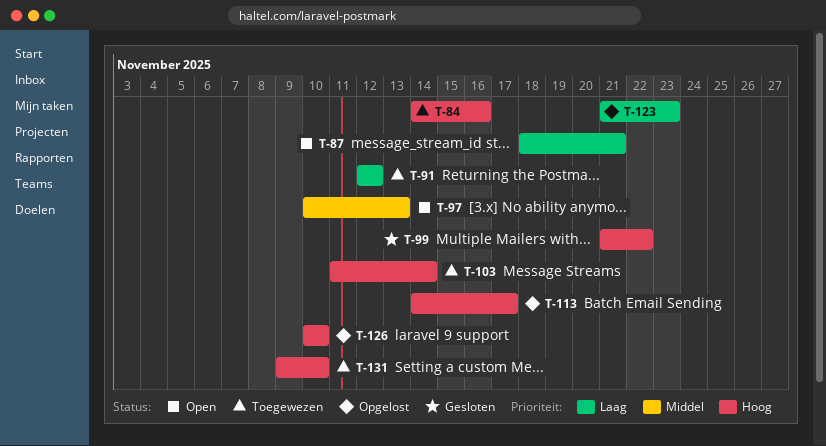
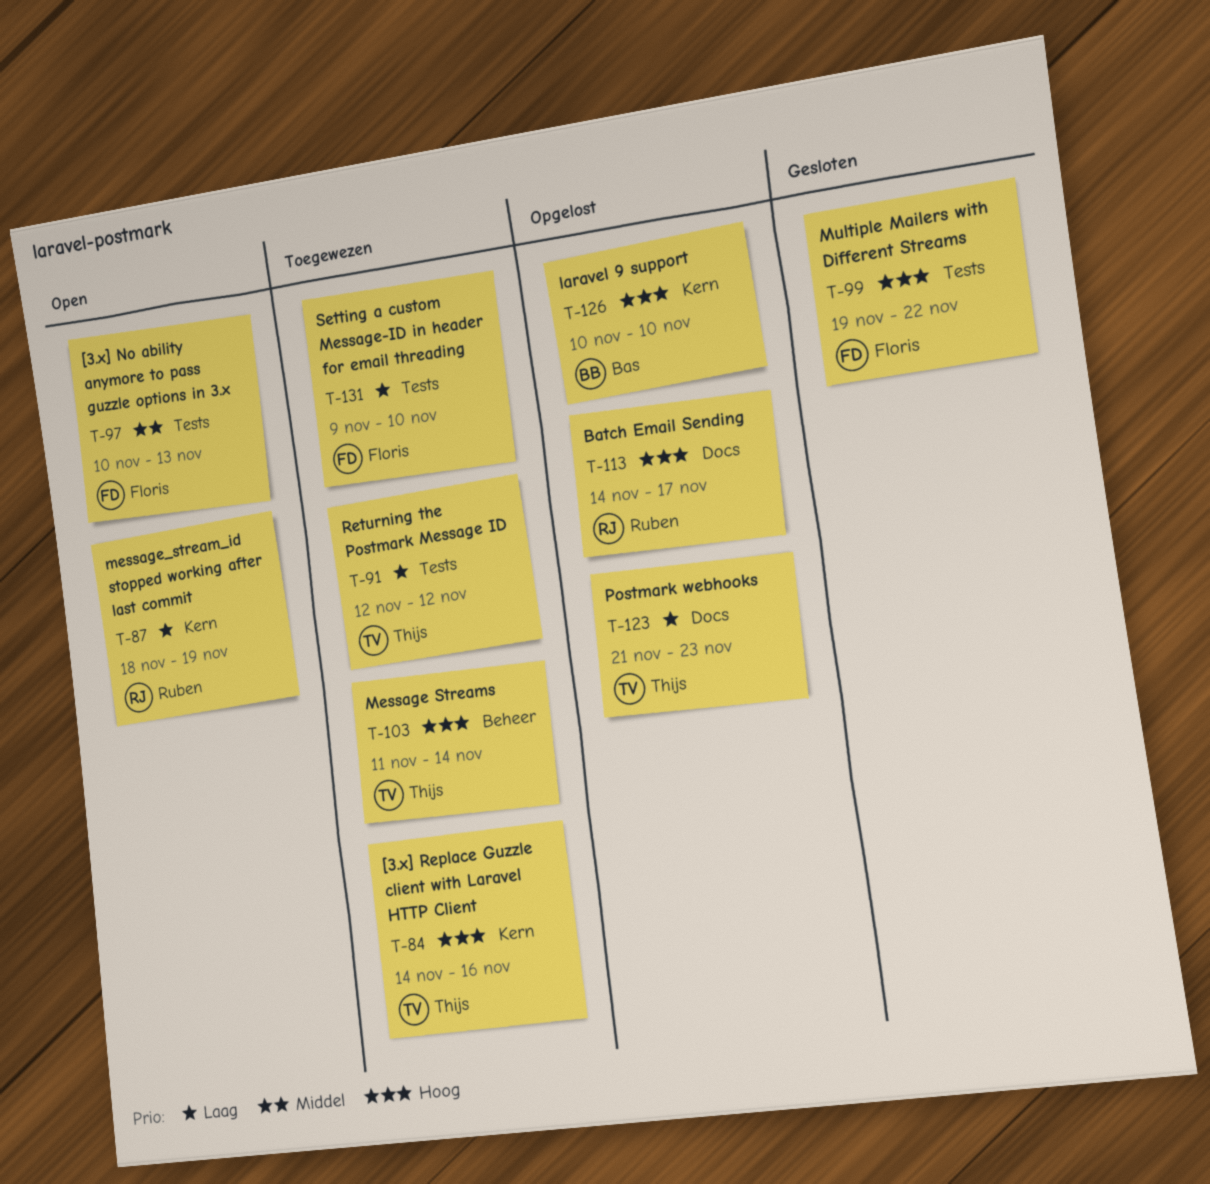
T-87, due: Nov 21 -> Nov 19
T-99, start: Nov 21 -> Nov 19
T-131, priority: Hoog -> Laag

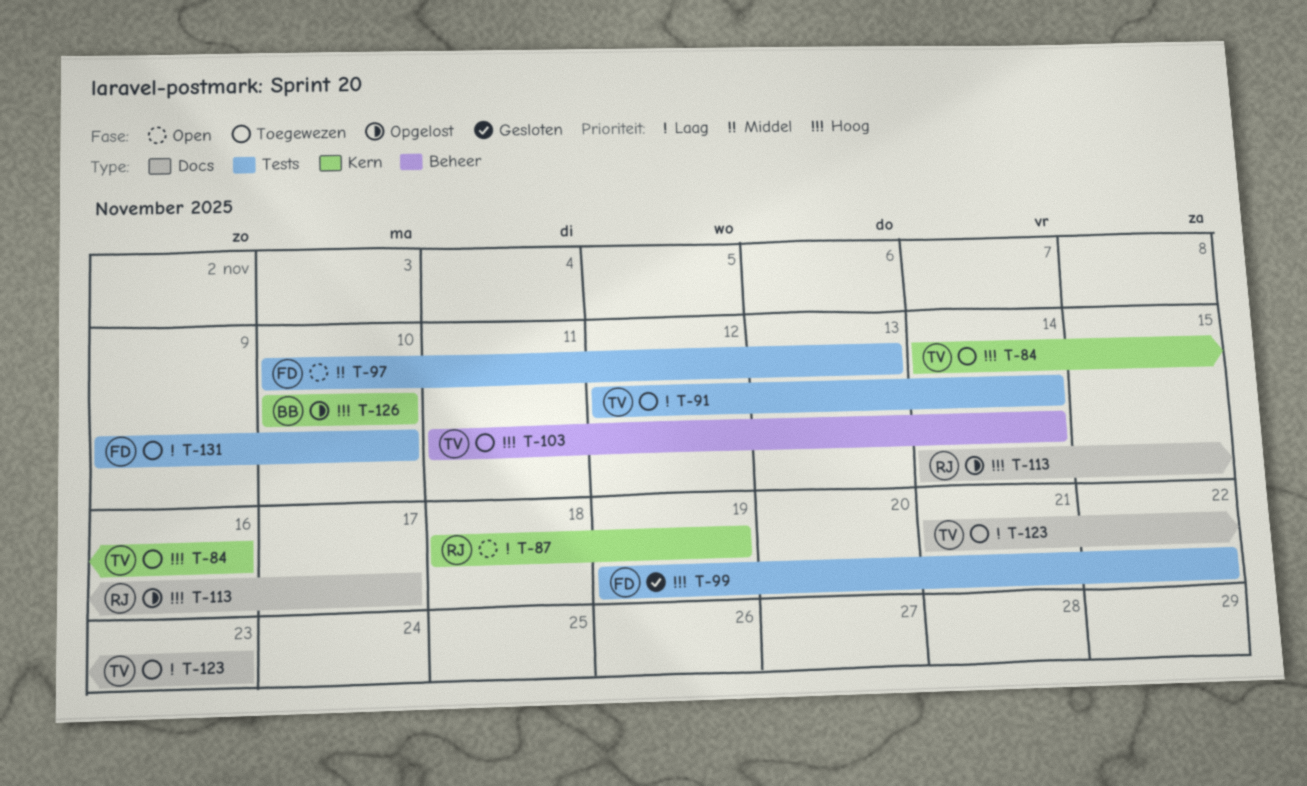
T-91, due: Nov 12 -> Nov 14
T-123, status: Opgelost -> Toegewezen

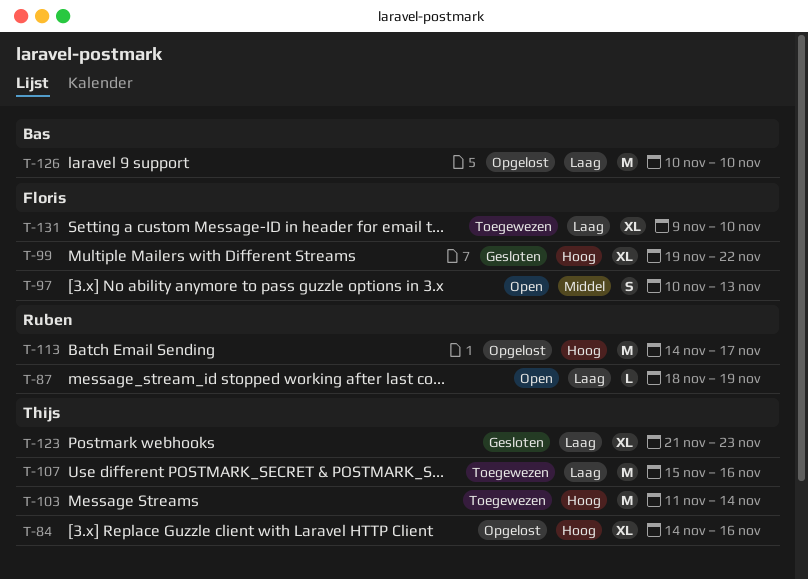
T-84, status: Toegewezen -> Opgelost
T-91: present -> none
T-107: none -> present
T-123, status: Toegewezen -> Gesloten
T-126, priority: Hoog -> Laag

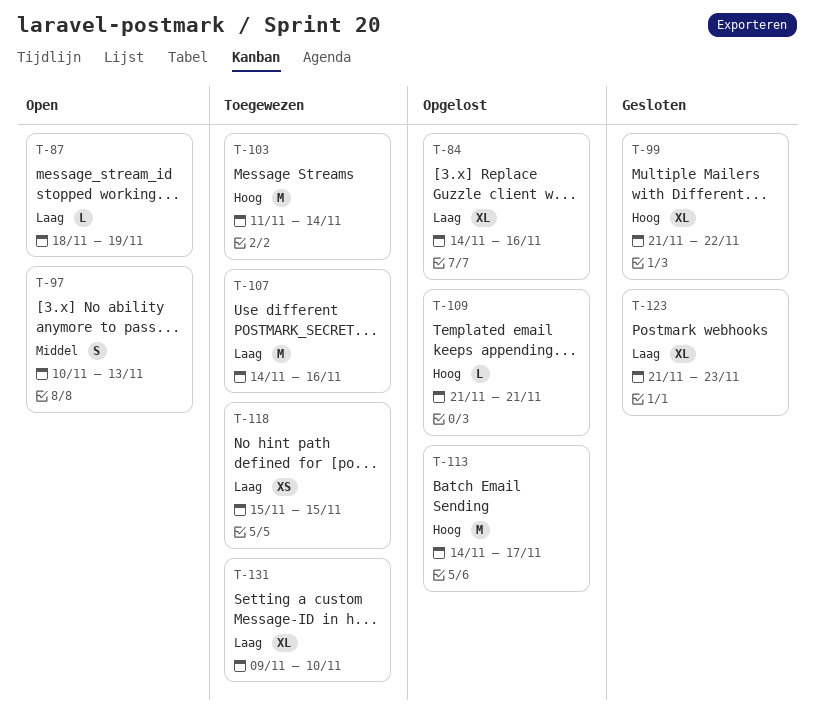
T-84, priority: Hoog -> Laag
T-99, start: Nov 19 -> Nov 21
T-107, start: Nov 15 -> Nov 14
T-109: none -> present
T-118: none -> present
T-126: present -> none

